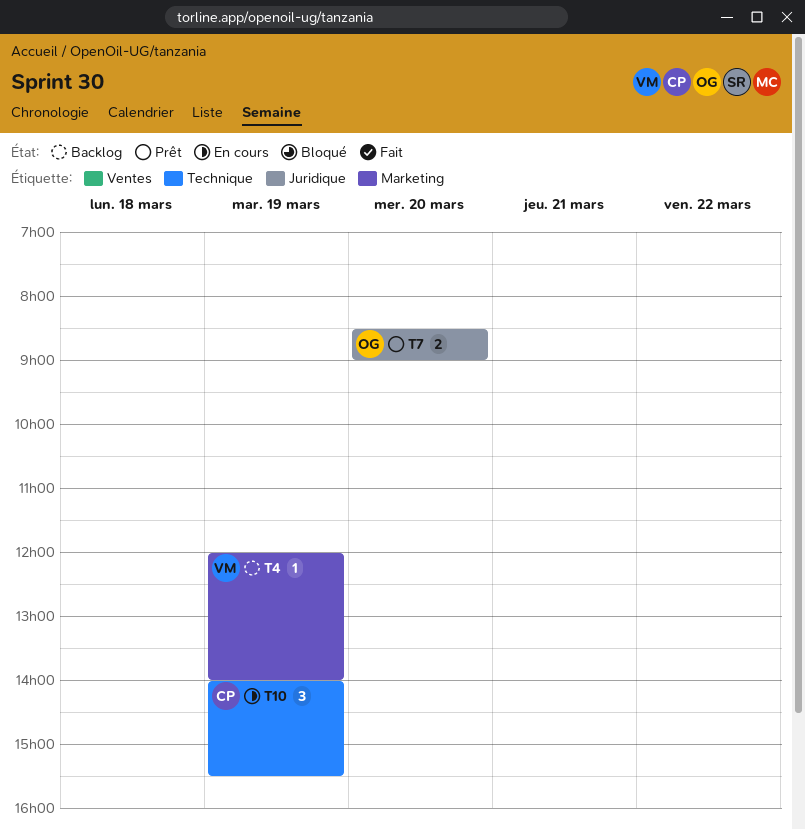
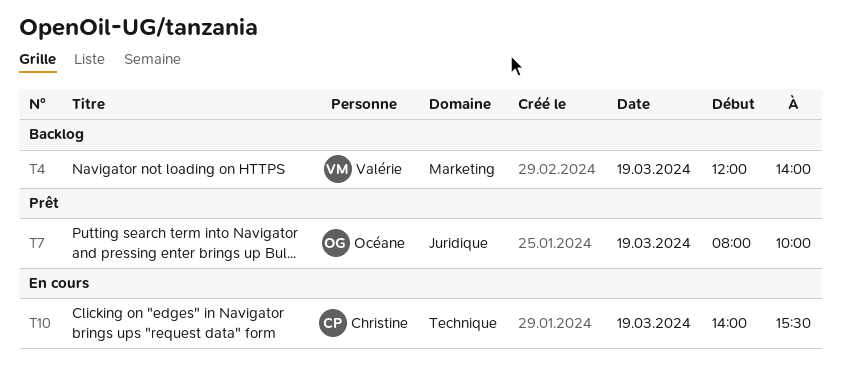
T7, day: Mar 20 -> Mar 19
T7, begins: 08:30 -> 08:00
T7, ends: 09:00 -> 10:00

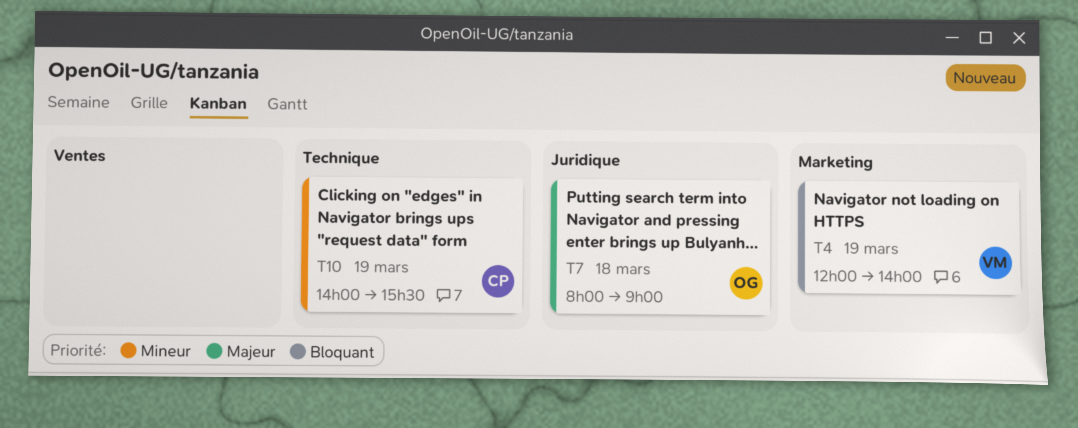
T7, day: Mar 19 -> Mar 18
T7, ends: 10:00 -> 09:00

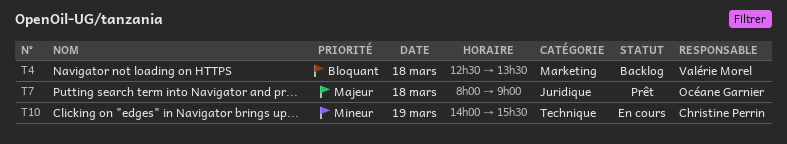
T4, day: Mar 19 -> Mar 18
T4, begins: 12:00 -> 12:30
T4, ends: 14:00 -> 13:30

